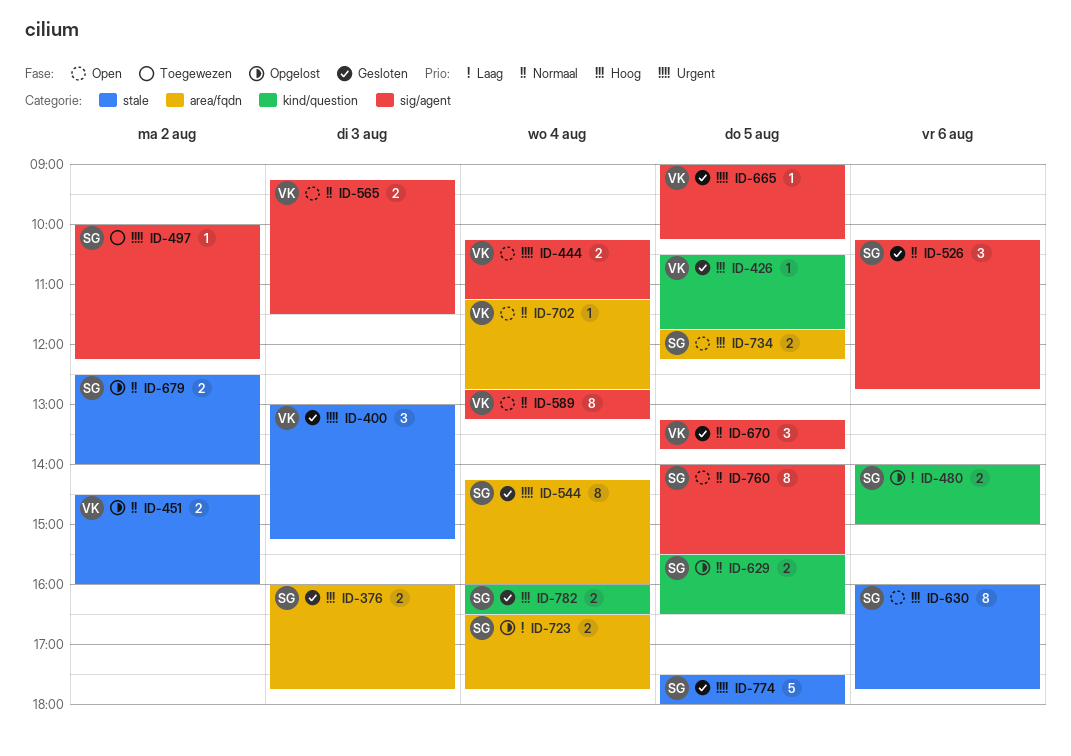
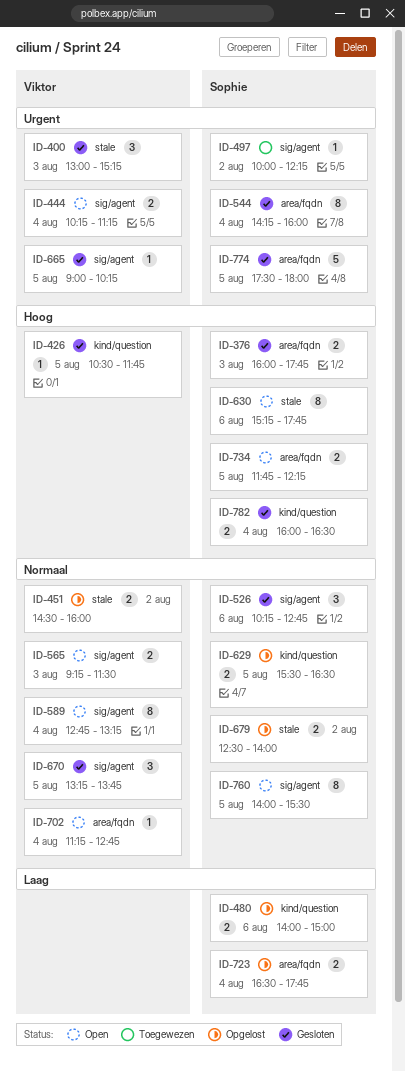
ID-630, begins: 16:00 -> 15:15
ID-774, label: stale -> area/fqdn

